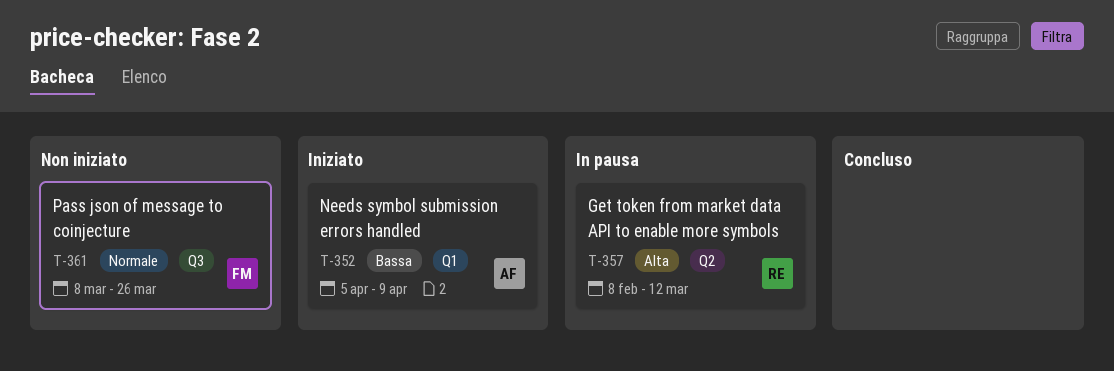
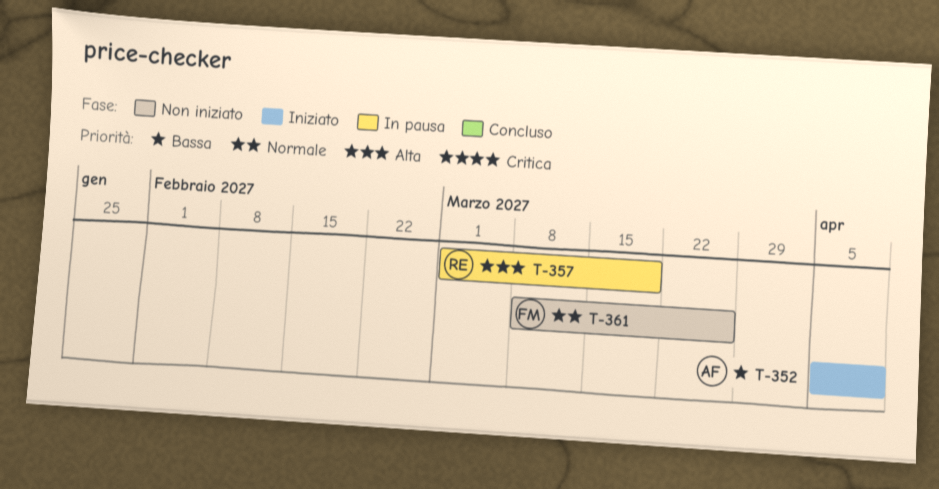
T-357, start: Feb 8 -> Mar 1
T-357, due: Mar 12 -> Mar 19

